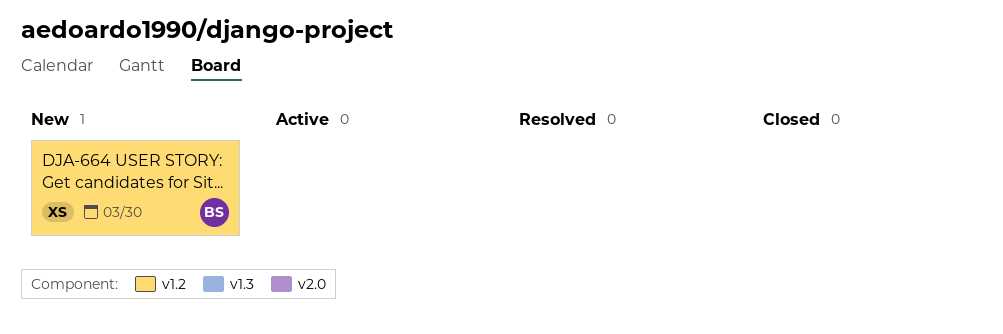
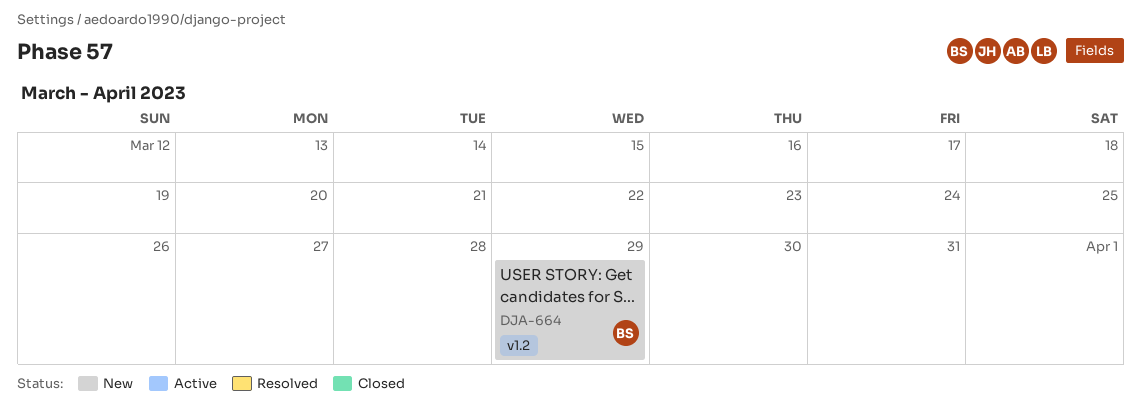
DJA-664, due: Mar 30 -> Mar 29

